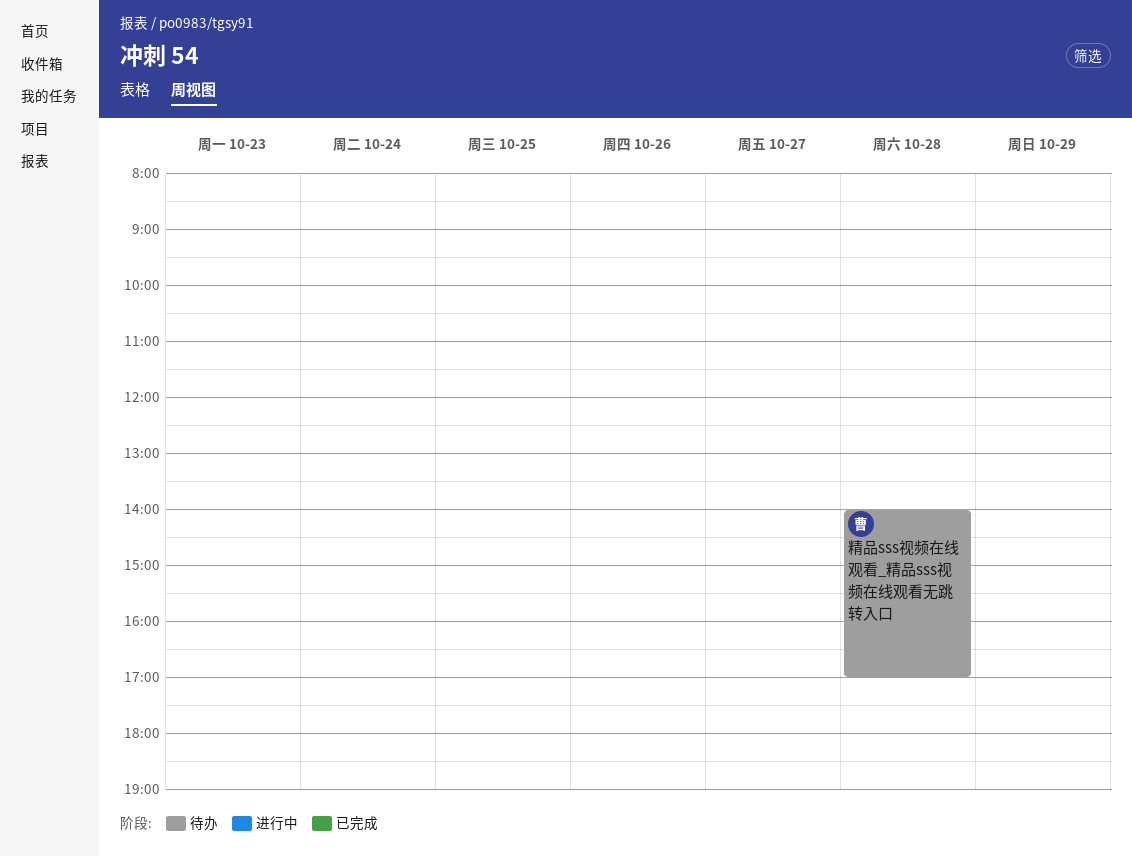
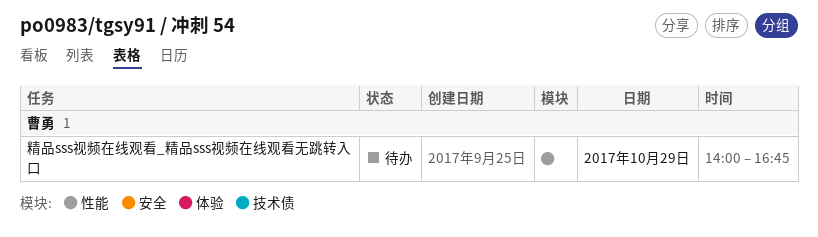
精品sss视频在线观看_精品sss视频在线观看无跳转入口, day: Oct 28 -> Oct 29
精品sss视频在线观看_精品sss视频在线观看无跳转入口, ends: 17:00 -> 16:45

